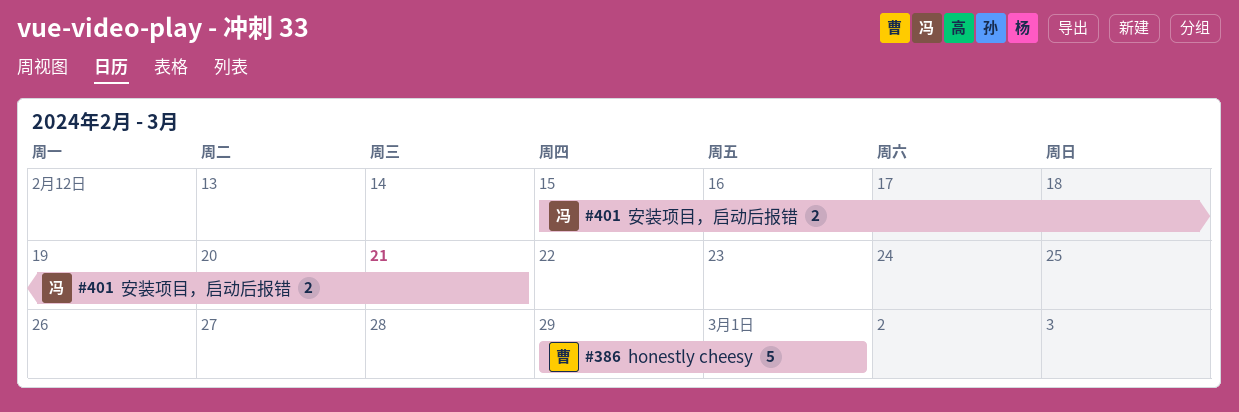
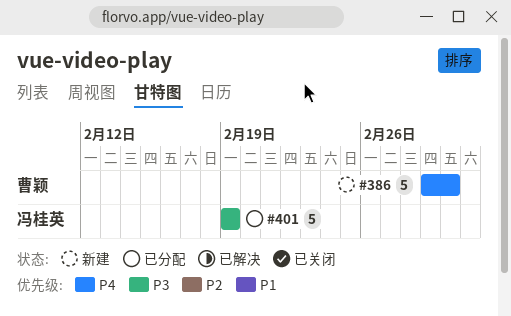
#401, estimate: 2 -> 5
#401, start: Feb 15 -> Feb 19
#401, due: Feb 21 -> Feb 19

